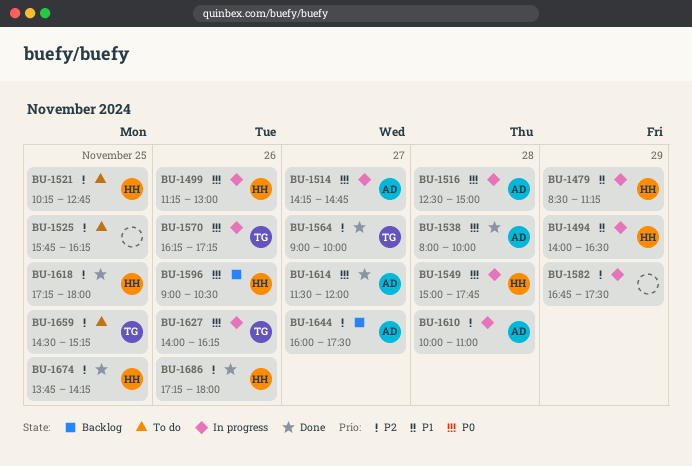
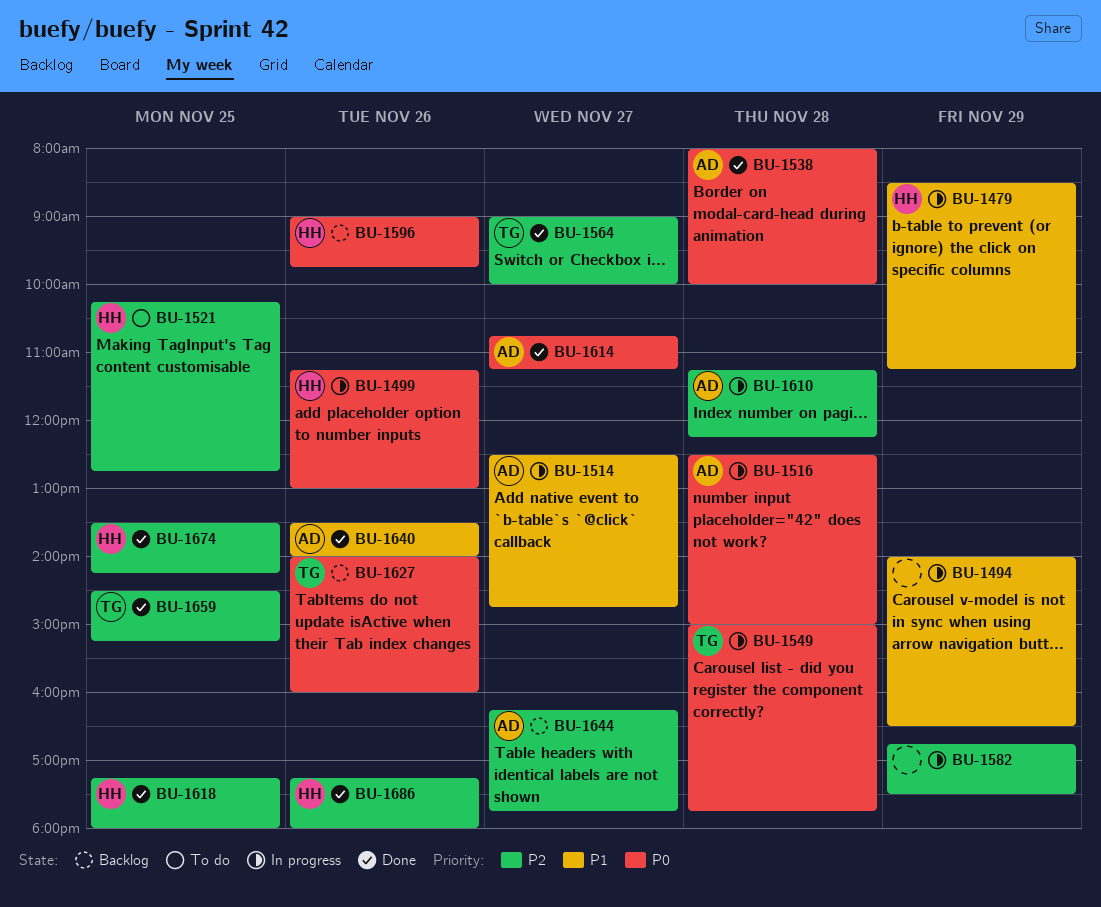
BU-1494, owner: HH -> none
BU-1514, priority: P0 -> P1
BU-1514, begins: 14:15 -> 12:30
BU-1525: present -> none
BU-1549, owner: HH -> TG
BU-1570: present -> none
BU-1596, ends: 10:30 -> 09:45
BU-1610, begins: 10:00 -> 11:15
BU-1610, ends: 11:00 -> 12:15
BU-1614, begins: 11:30 -> 10:45
BU-1614, ends: 12:00 -> 11:15
BU-1627, status: In progress -> Backlog
BU-1627, ends: 16:15 -> 16:00
BU-1640: none -> present
BU-1644, begins: 16:00 -> 16:15
BU-1644, ends: 17:30 -> 17:45
BU-1659, status: To do -> Done
BU-1674, begins: 13:45 -> 13:30

